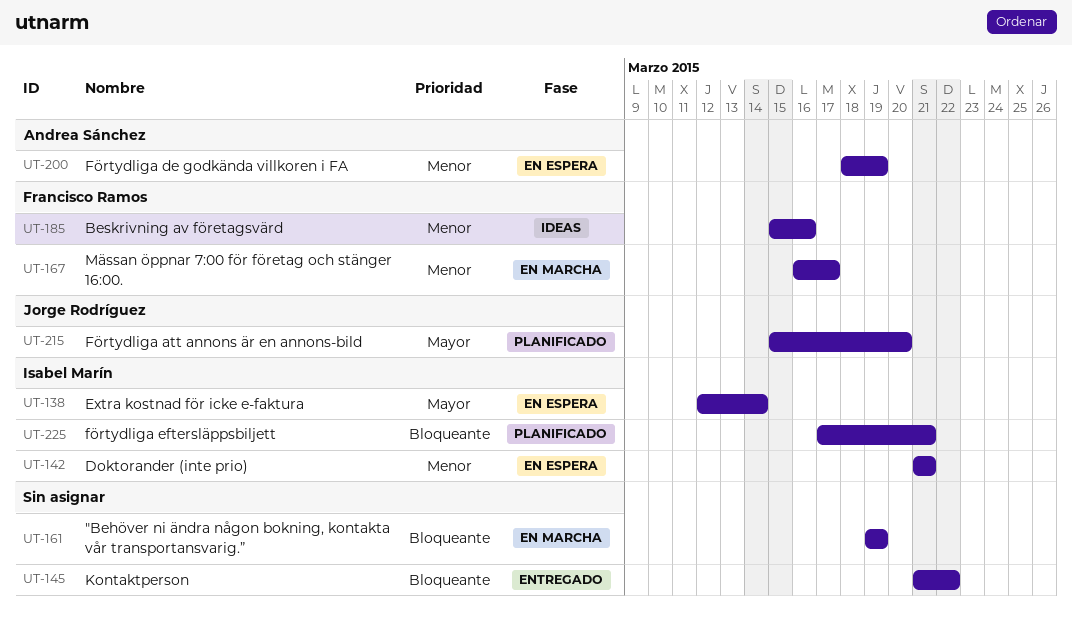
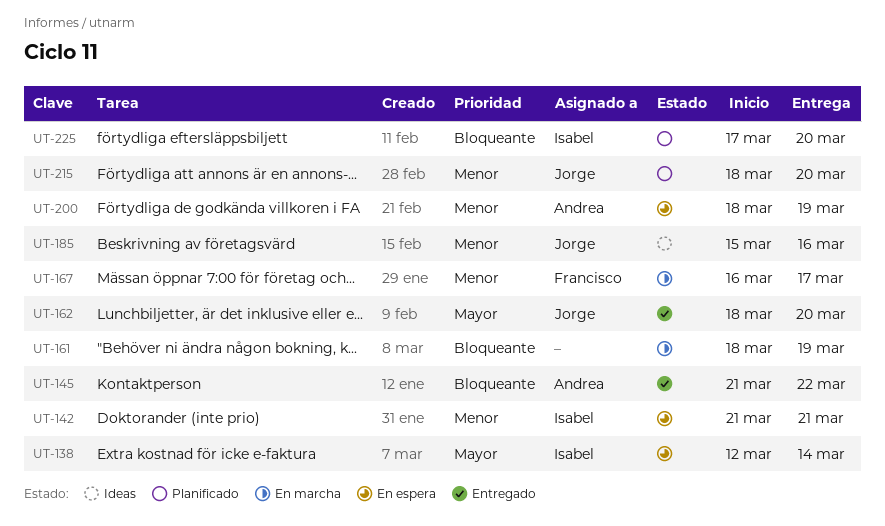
UT-145, owner: none -> Andrea Sánchez
UT-161, start: Mar 19 -> Mar 18
UT-162: none -> present
UT-185, owner: Francisco Ramos -> Jorge Rodríguez
UT-215, priority: Mayor -> Menor
UT-215, start: Mar 15 -> Mar 18
UT-225, due: Mar 21 -> Mar 20

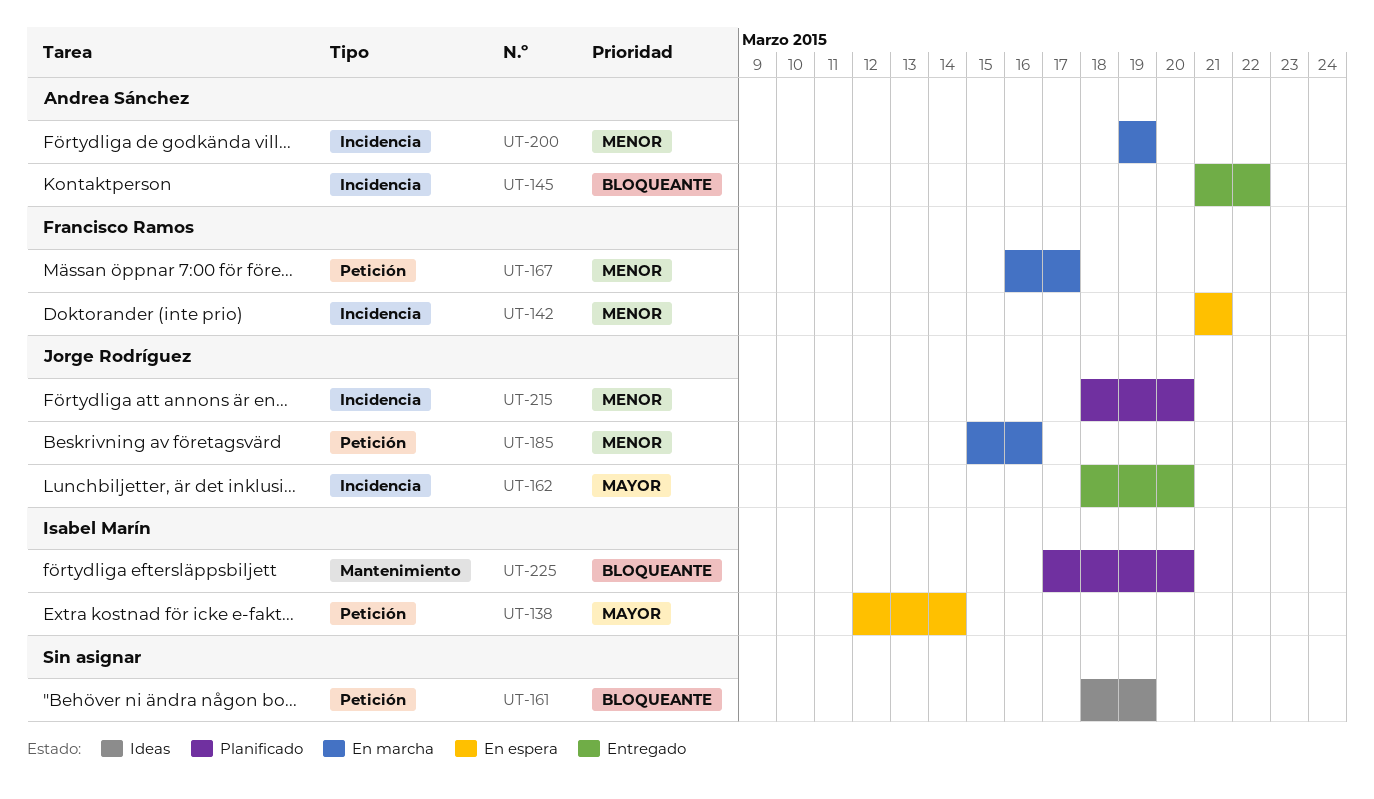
UT-142, owner: Isabel Marín -> Francisco Ramos
UT-161, status: En marcha -> Ideas
UT-185, status: Ideas -> En marcha
UT-200, status: En espera -> En marcha
UT-200, start: Mar 18 -> Mar 19

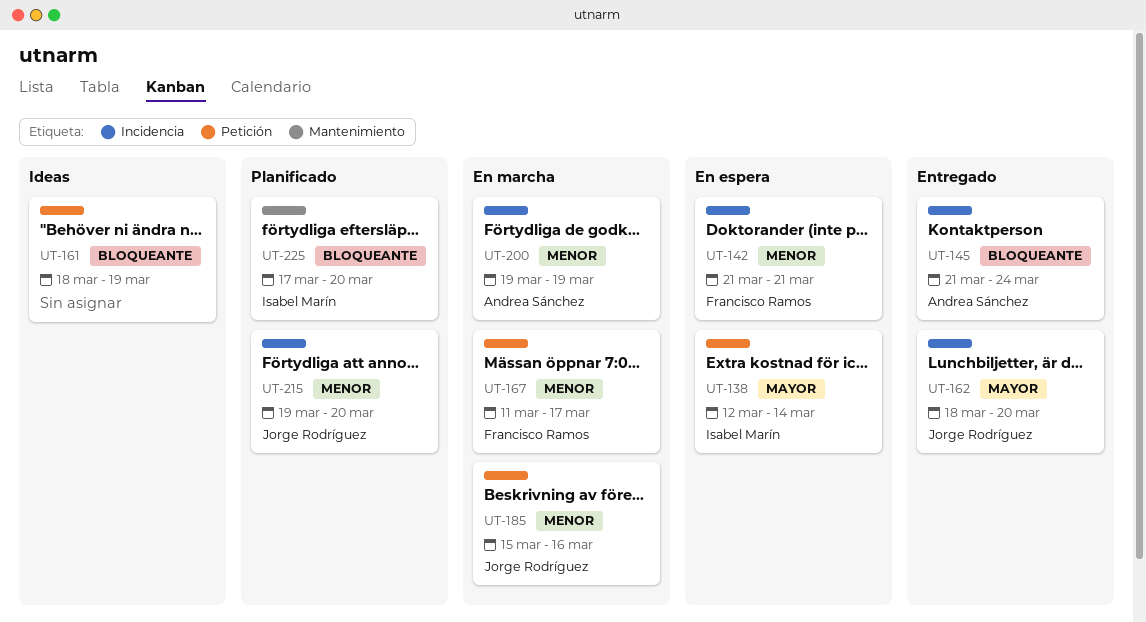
UT-145, due: Mar 22 -> Mar 24
UT-167, start: Mar 16 -> Mar 11
UT-215, start: Mar 18 -> Mar 19

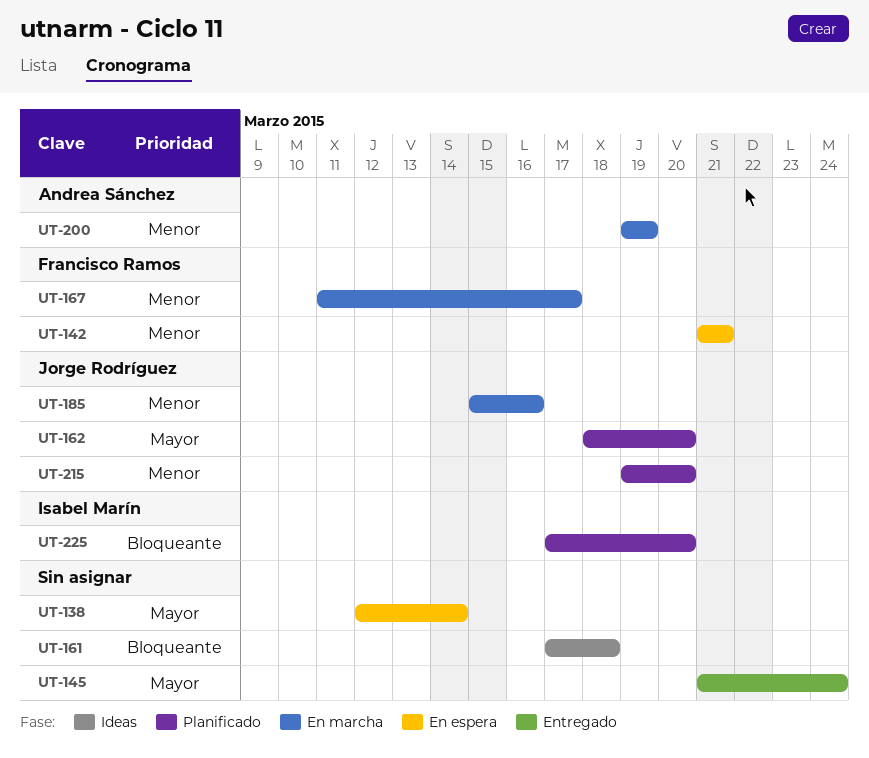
UT-138, owner: Isabel Marín -> none
UT-145, owner: Andrea Sánchez -> none
UT-145, priority: Bloqueante -> Mayor
UT-161, start: Mar 18 -> Mar 17
UT-161, due: Mar 19 -> Mar 18
UT-162, status: Entregado -> Planificado

